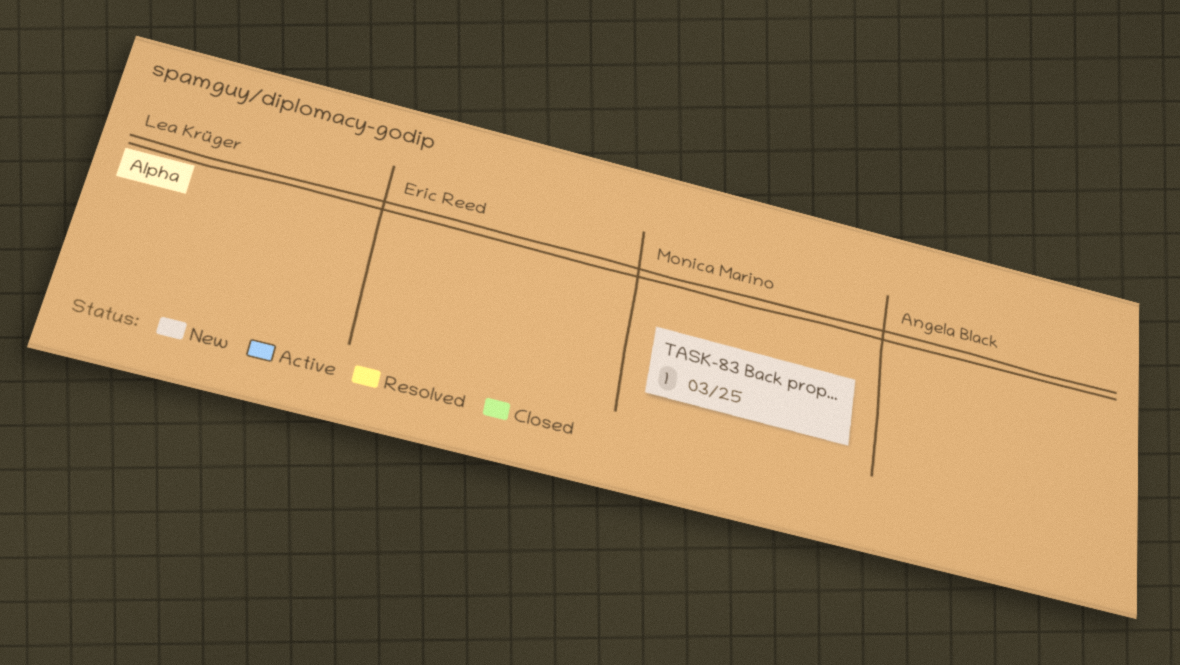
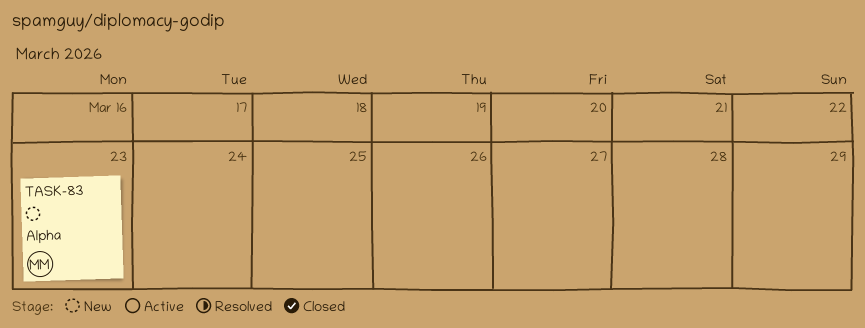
TASK-83, due: Mar 25 -> Mar 23

